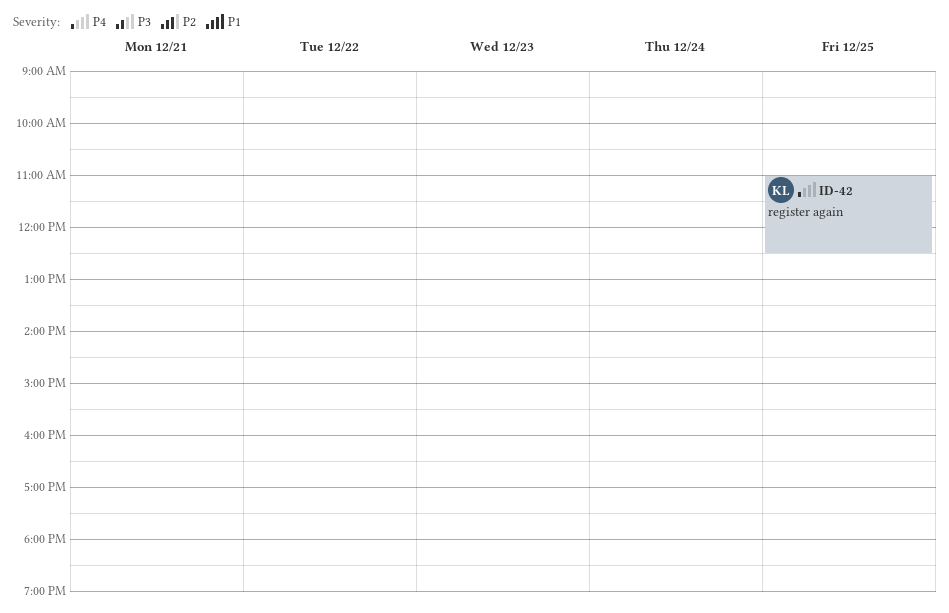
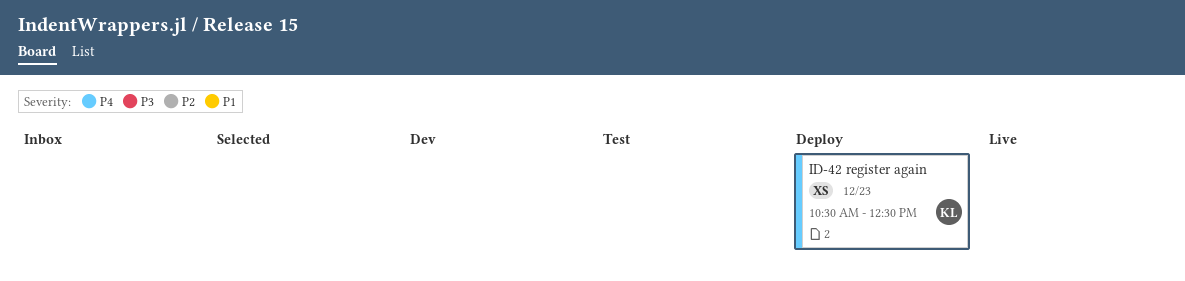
ID-42, day: Dec 25 -> Dec 23
ID-42, begins: 11:00 -> 10:30

